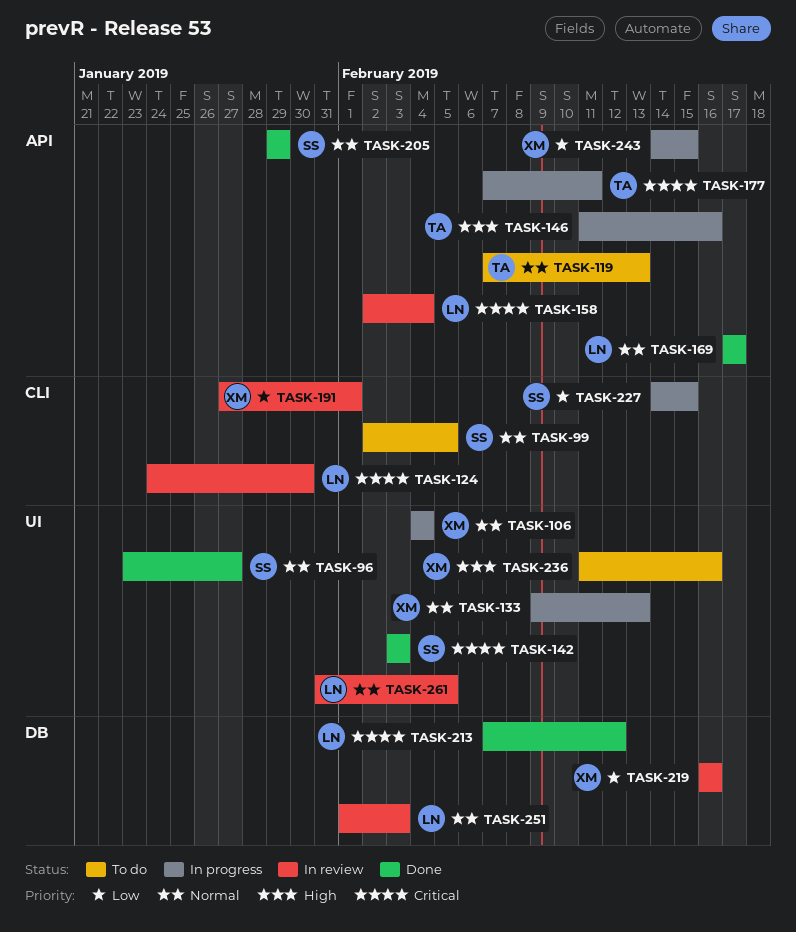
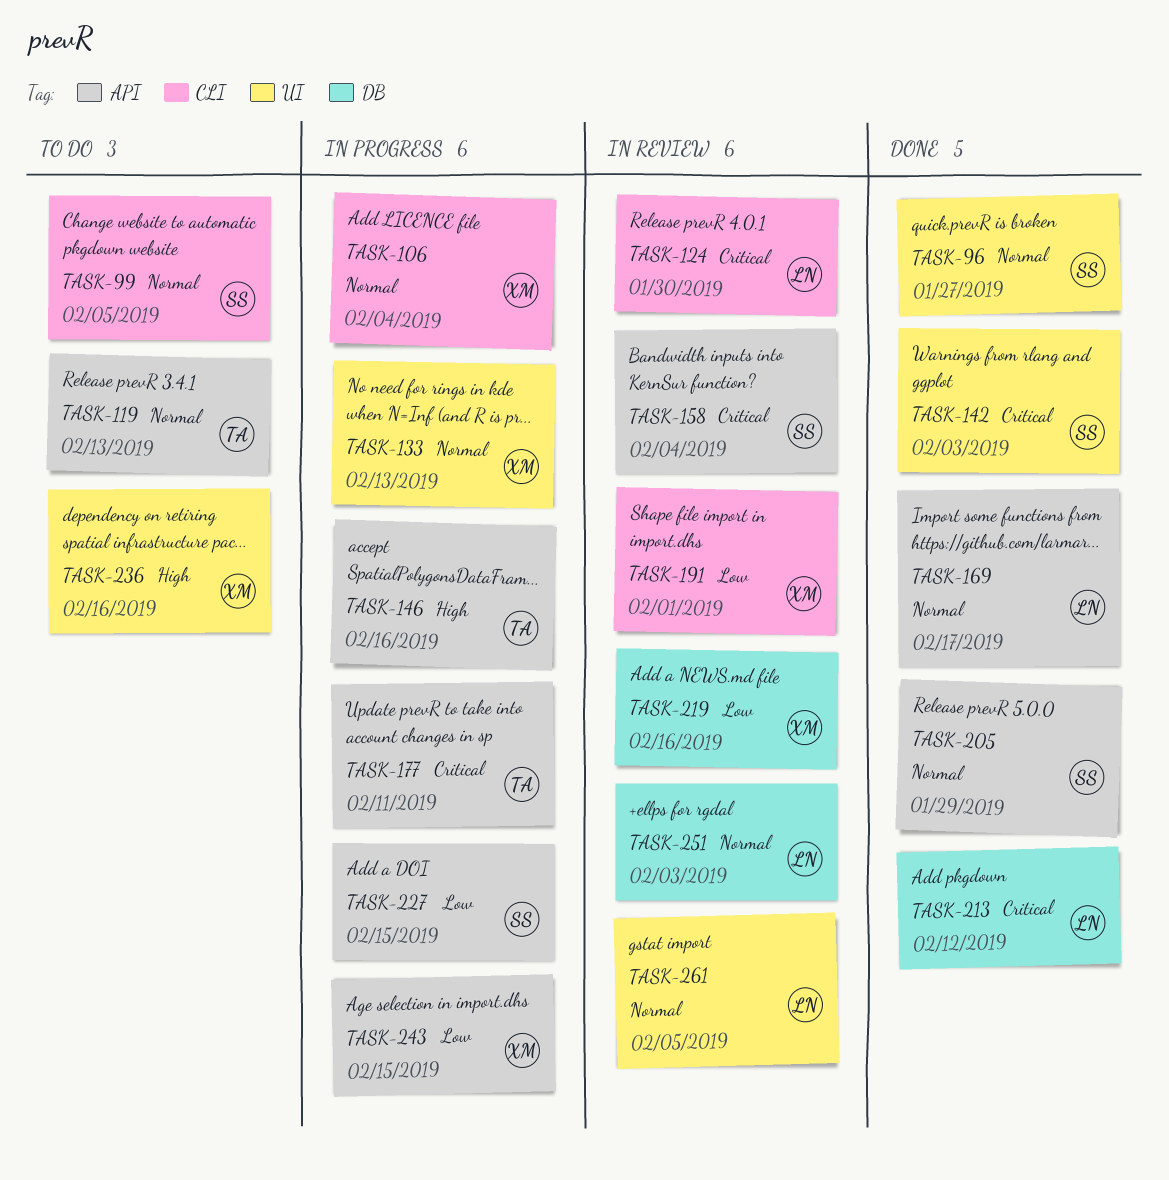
TASK-106, label: UI -> CLI
TASK-158, owner: LN -> SS
TASK-227, label: CLI -> API

